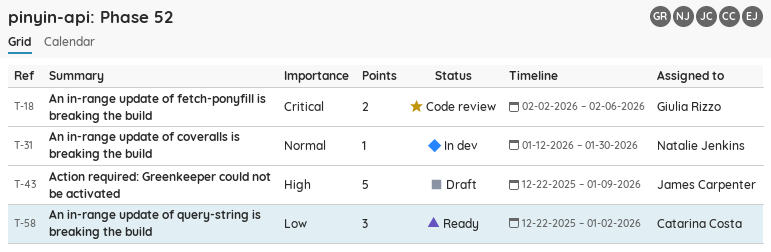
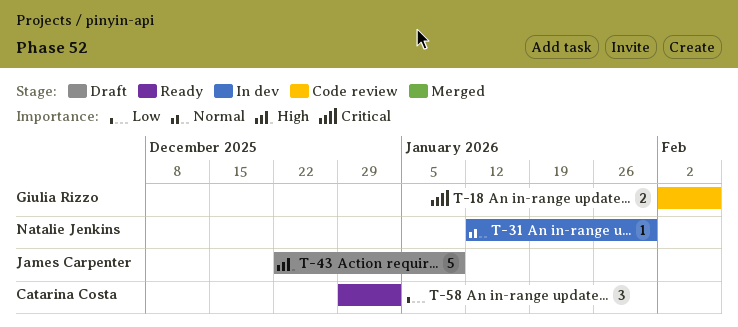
T-58, start: Dec 22 -> Dec 29

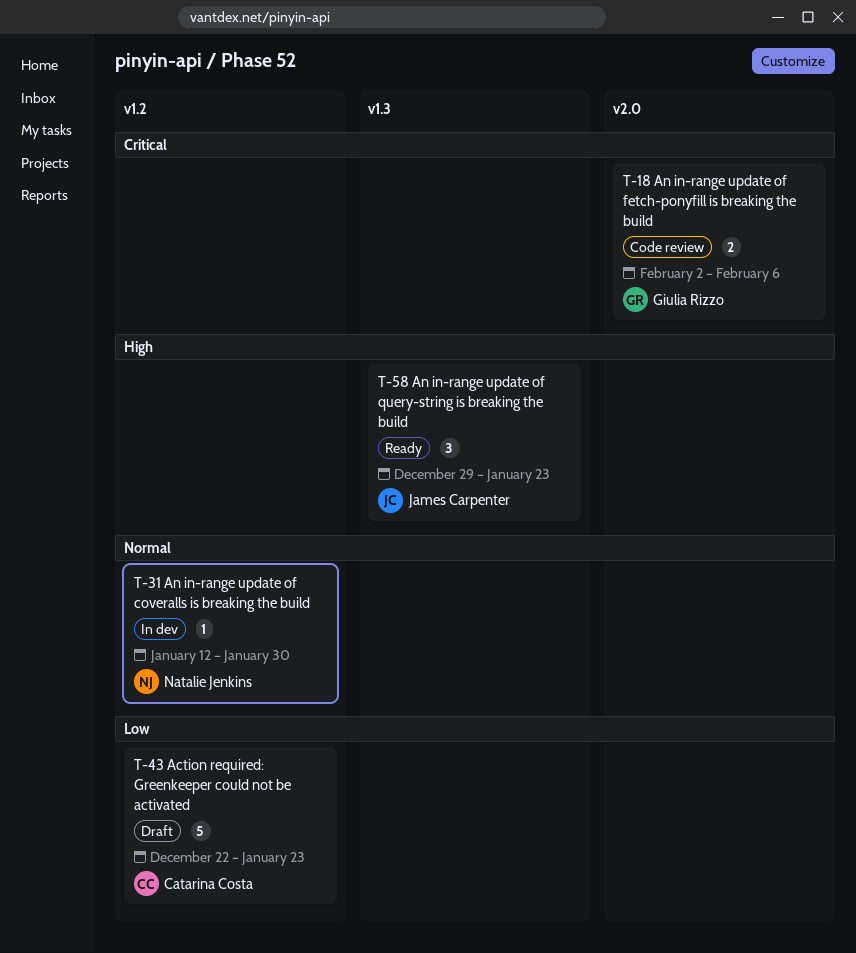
T-43, owner: James Carpenter -> Catarina Costa
T-43, priority: High -> Low
T-43, due: Jan 9 -> Jan 23
T-58, owner: Catarina Costa -> James Carpenter
T-58, priority: Low -> High
T-58, due: Jan 2 -> Jan 23

